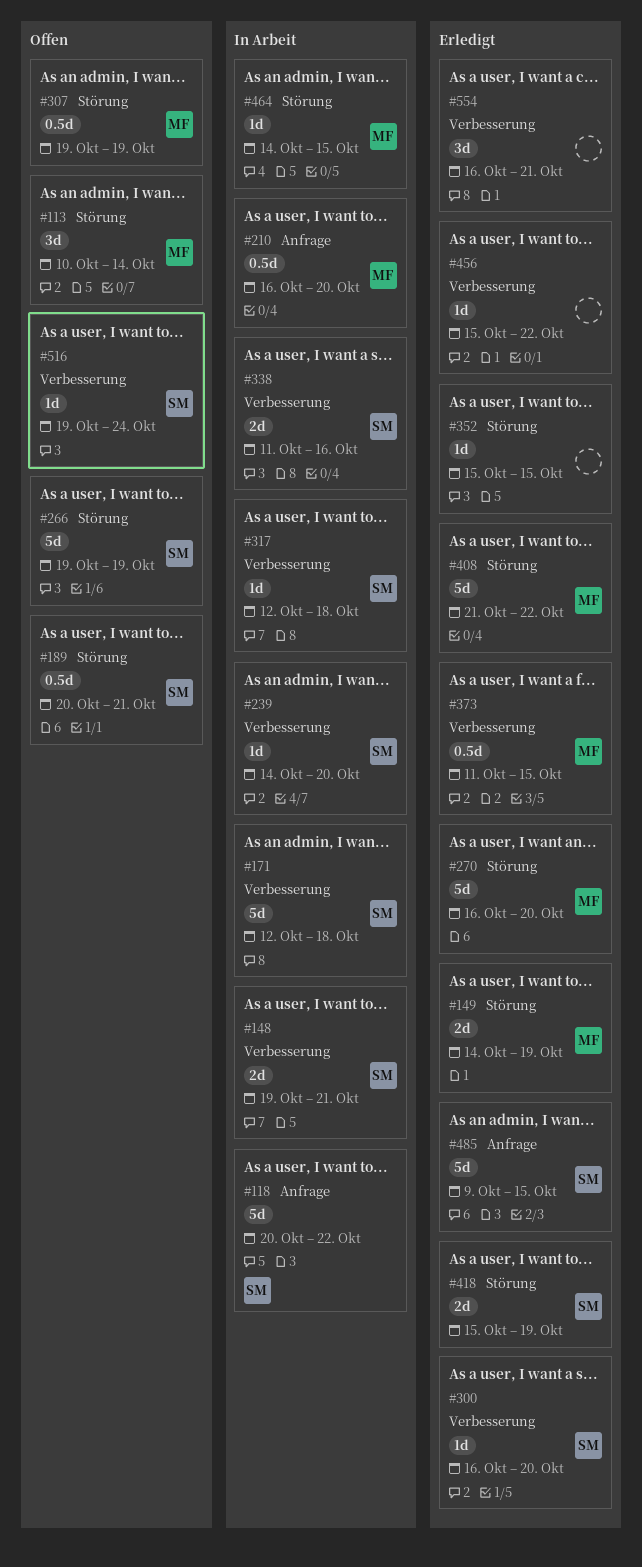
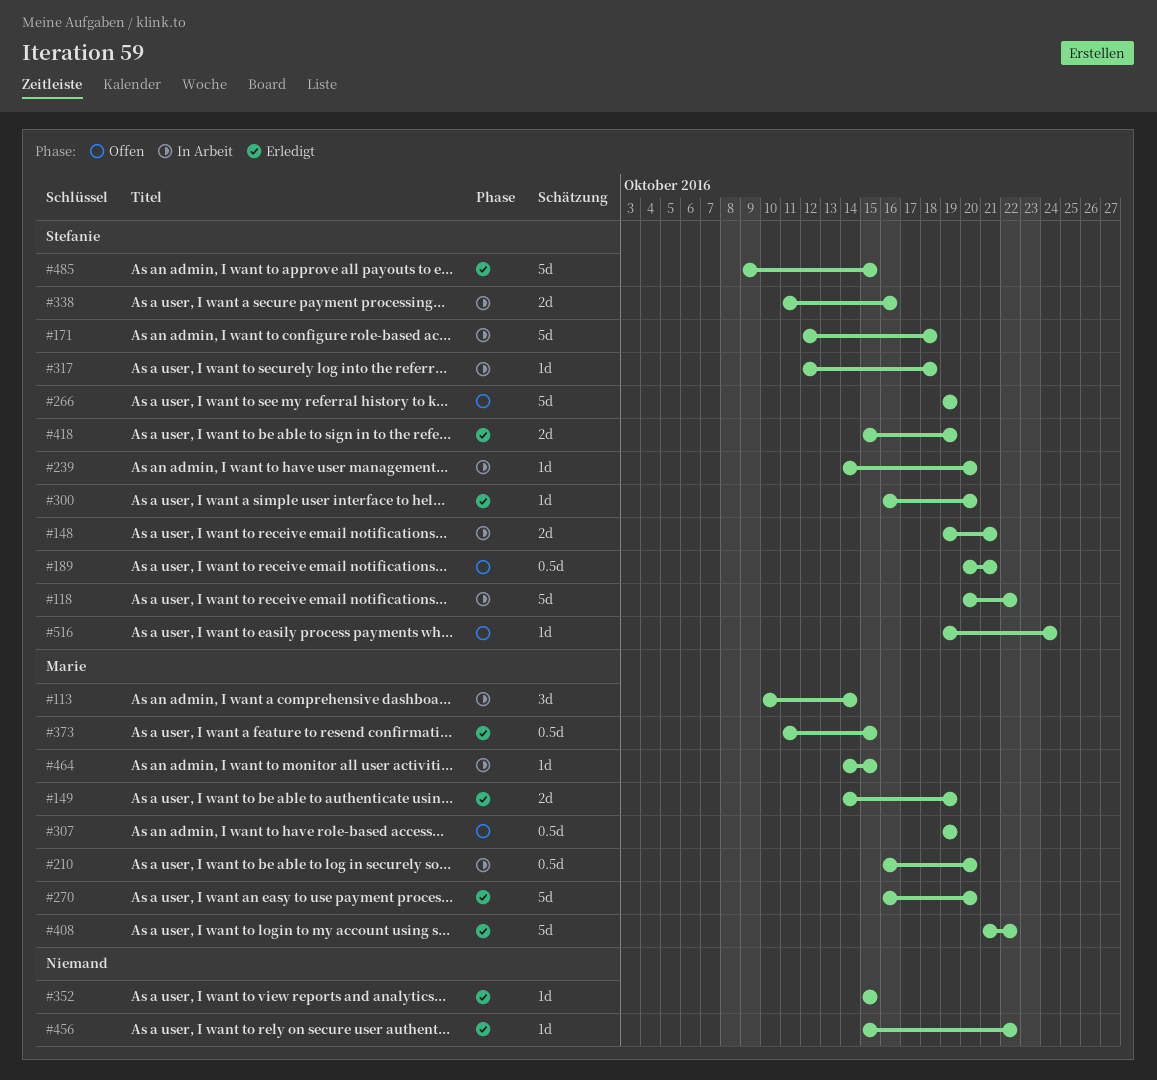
#113, status: Offen -> In Arbeit
#554: present -> none

